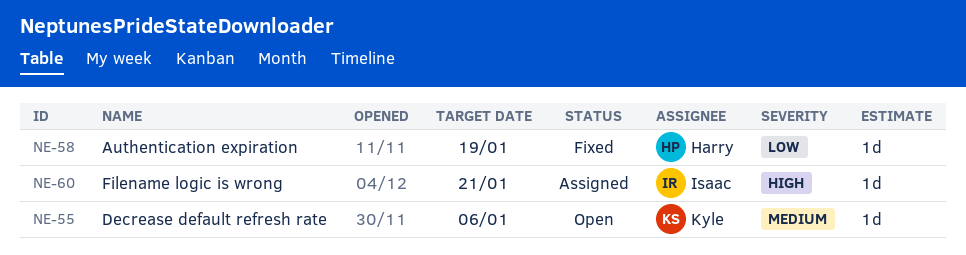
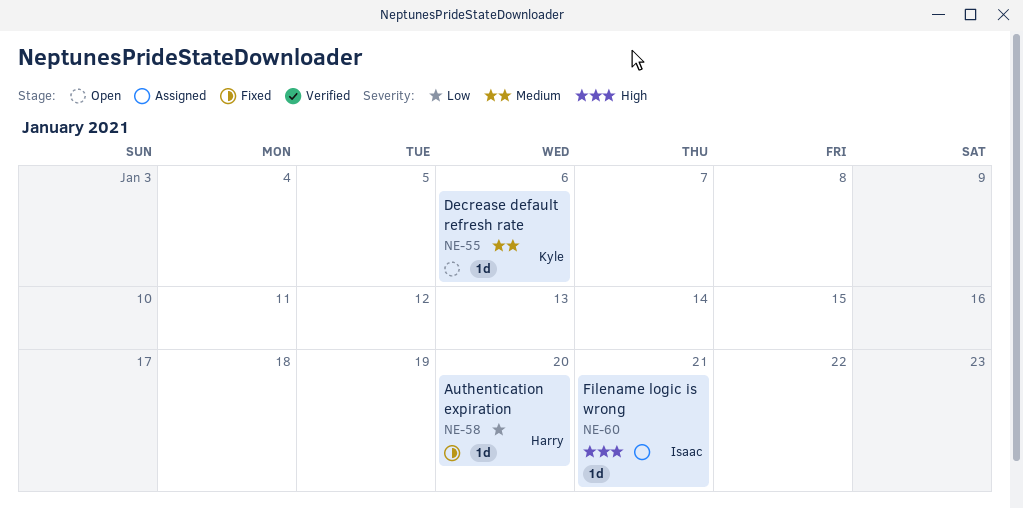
NE-58, due: Jan 19 -> Jan 20

